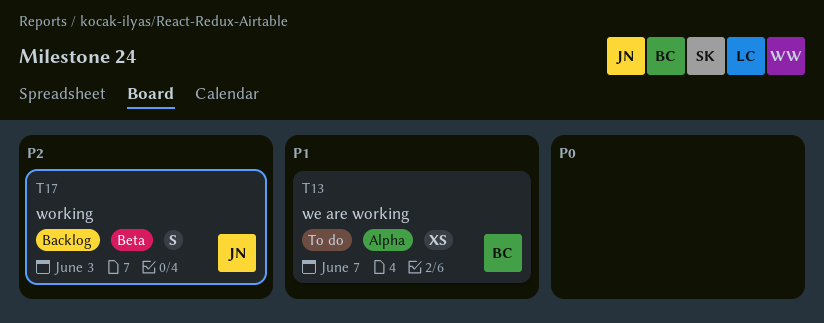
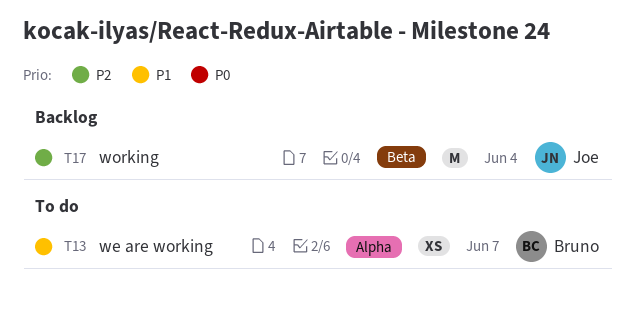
T17, estimate: S -> M
T17, due: Jun 3 -> Jun 4

